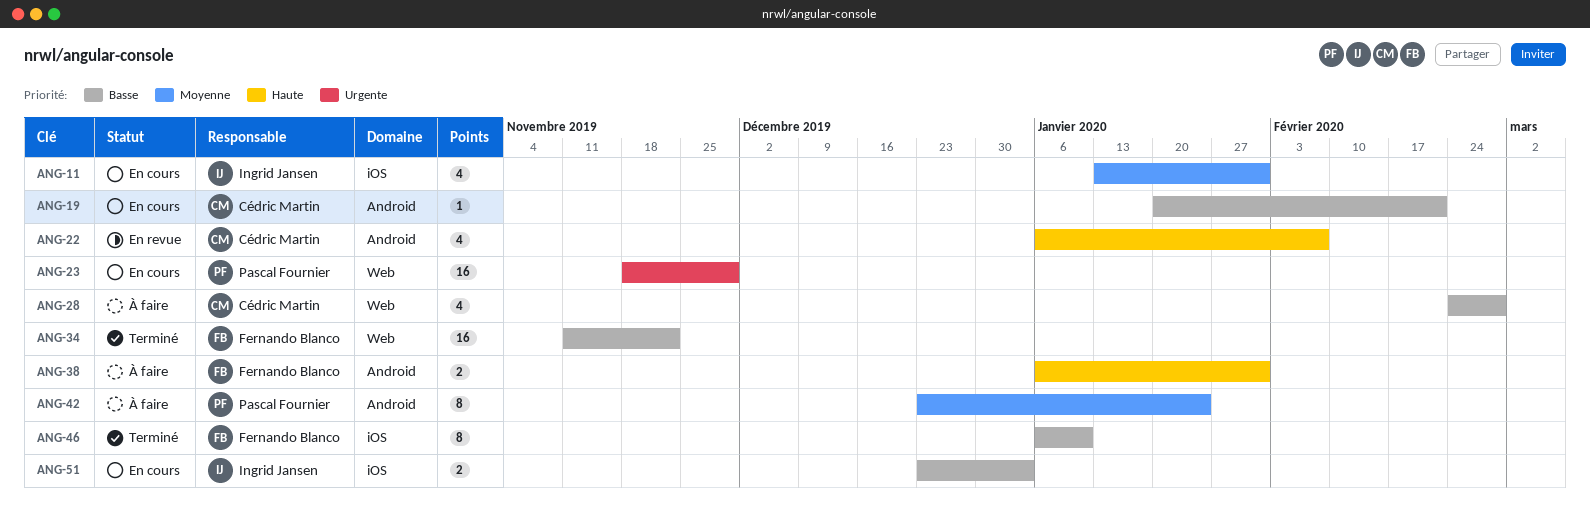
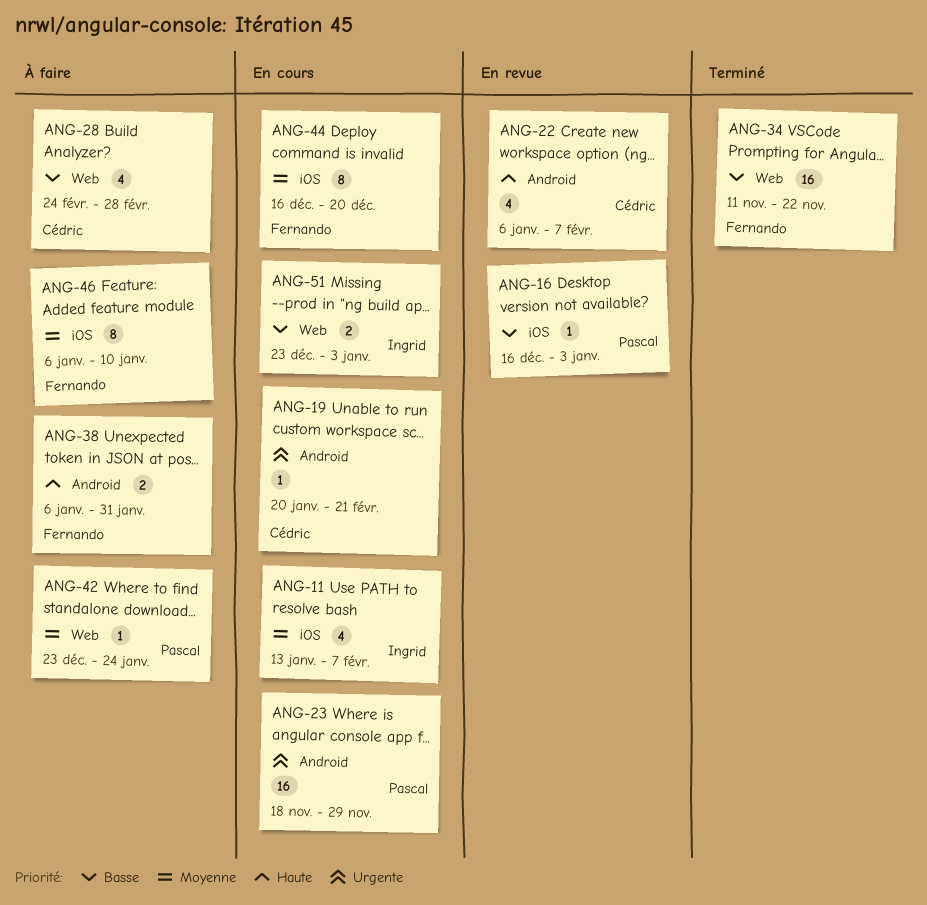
ANG-11, due: Jan 31 -> Feb 7
ANG-16: none -> present
ANG-19, priority: Basse -> Urgente
ANG-23, label: Web -> Android
ANG-42, label: Android -> Web
ANG-42, estimate: 8 -> 1
ANG-44: none -> present
ANG-46, status: Terminé -> À faire
ANG-46, priority: Basse -> Moyenne
ANG-51, label: iOS -> Web

